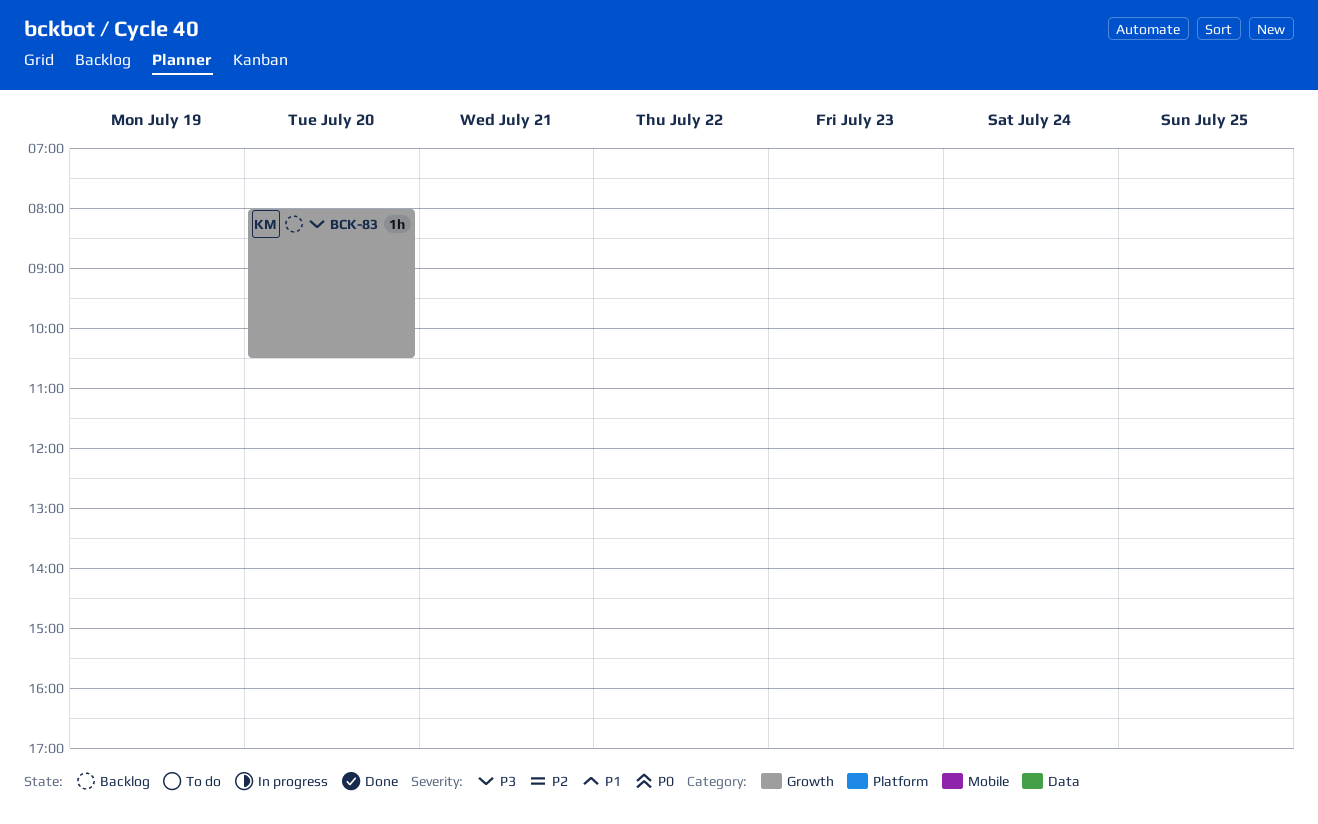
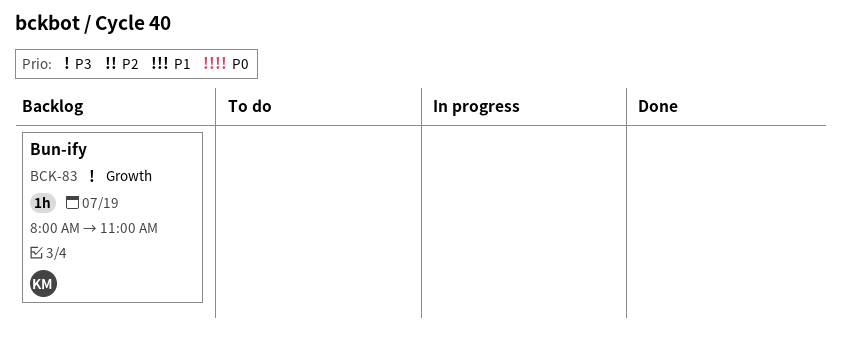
BCK-83, day: Jul 20 -> Jul 19
BCK-83, ends: 10:30 -> 11:00

